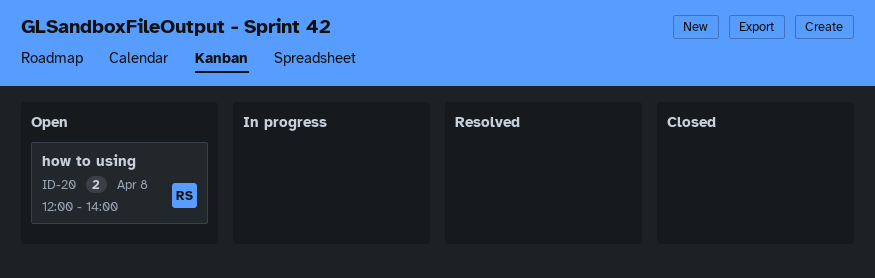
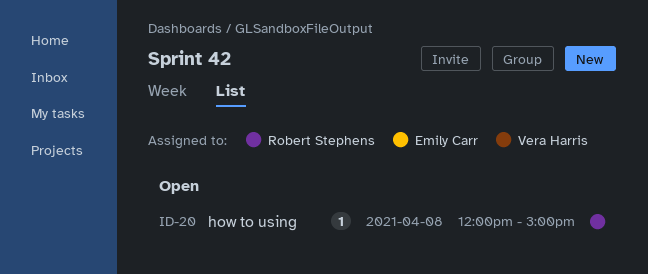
ID-20, estimate: 2 -> 1
ID-20, ends: 14:00 -> 15:00

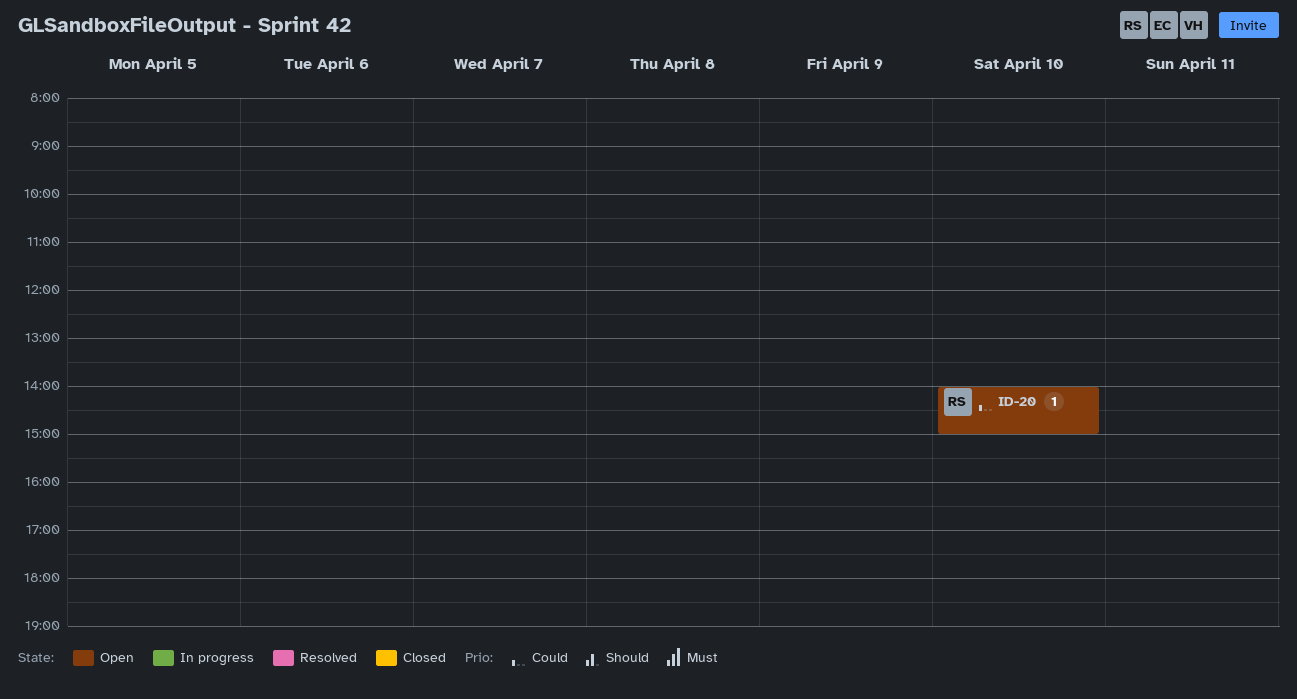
ID-20, day: Apr 8 -> Apr 10
ID-20, begins: 12:00 -> 14:00

